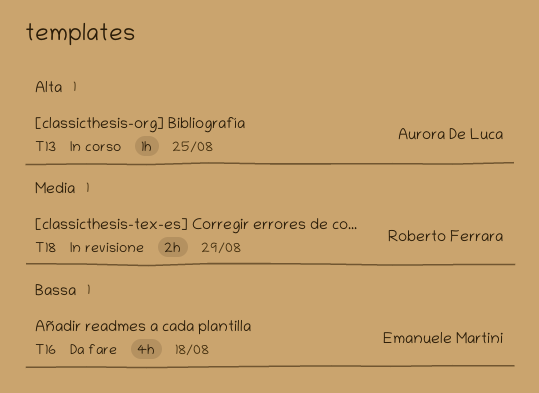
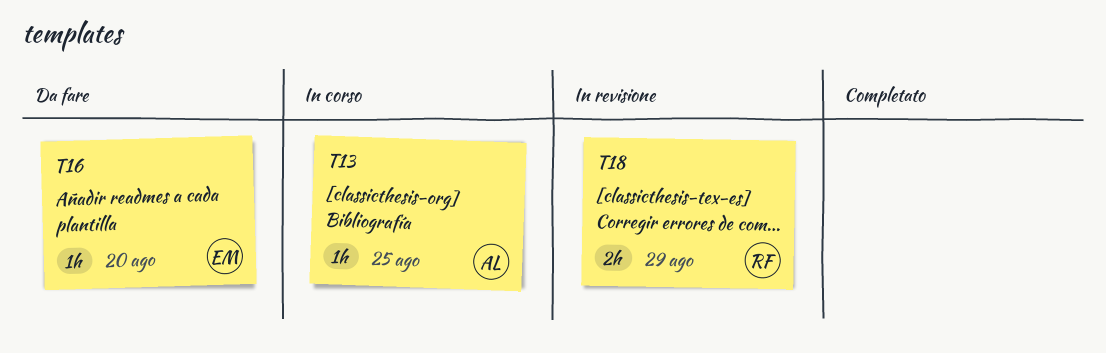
T16, estimate: 4h -> 1h
T16, due: Aug 18 -> Aug 20

